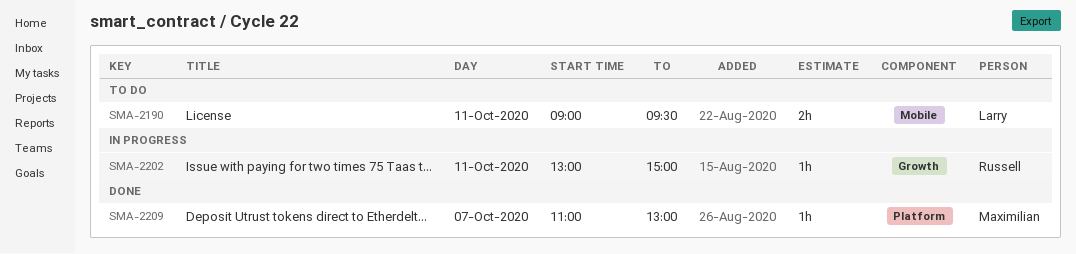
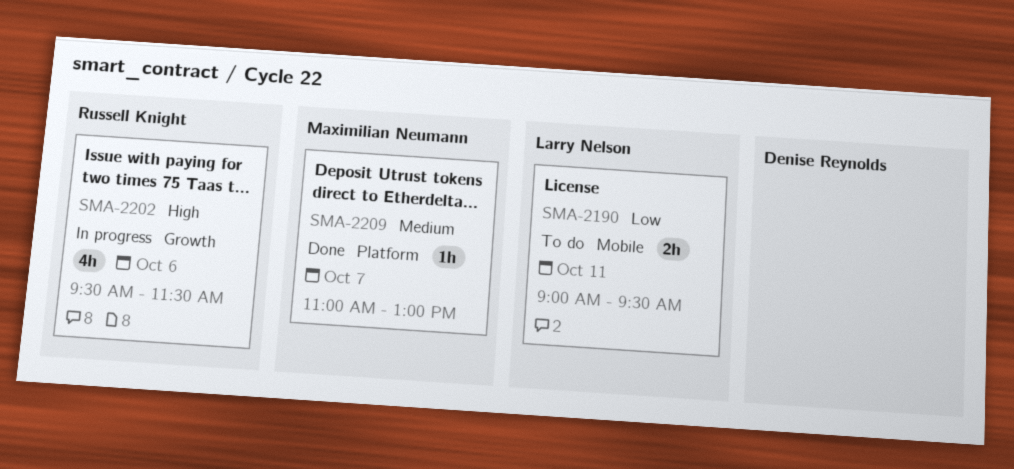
SMA-2202, estimate: 1h -> 4h
SMA-2202, day: Oct 11 -> Oct 6
SMA-2202, begins: 13:00 -> 09:30
SMA-2202, ends: 15:00 -> 11:30

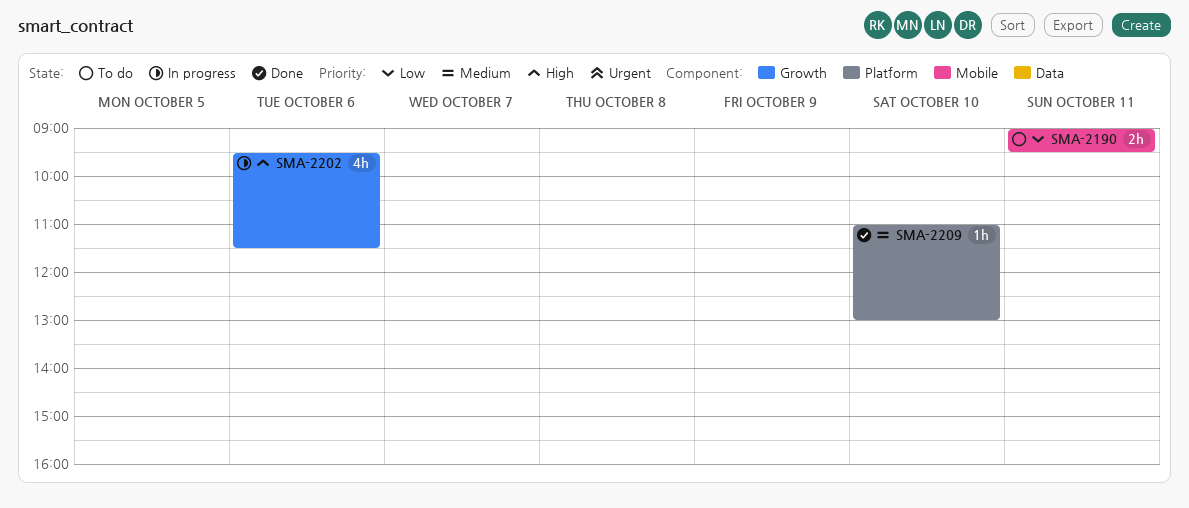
SMA-2209, day: Oct 7 -> Oct 10

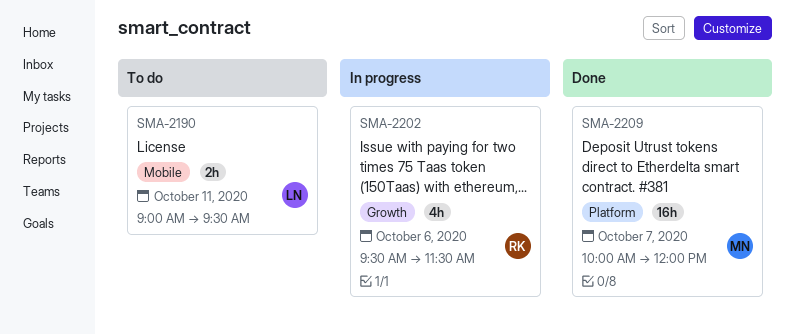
SMA-2209, estimate: 1h -> 16h
SMA-2209, day: Oct 10 -> Oct 7
SMA-2209, begins: 11:00 -> 10:00
SMA-2209, ends: 13:00 -> 12:00

